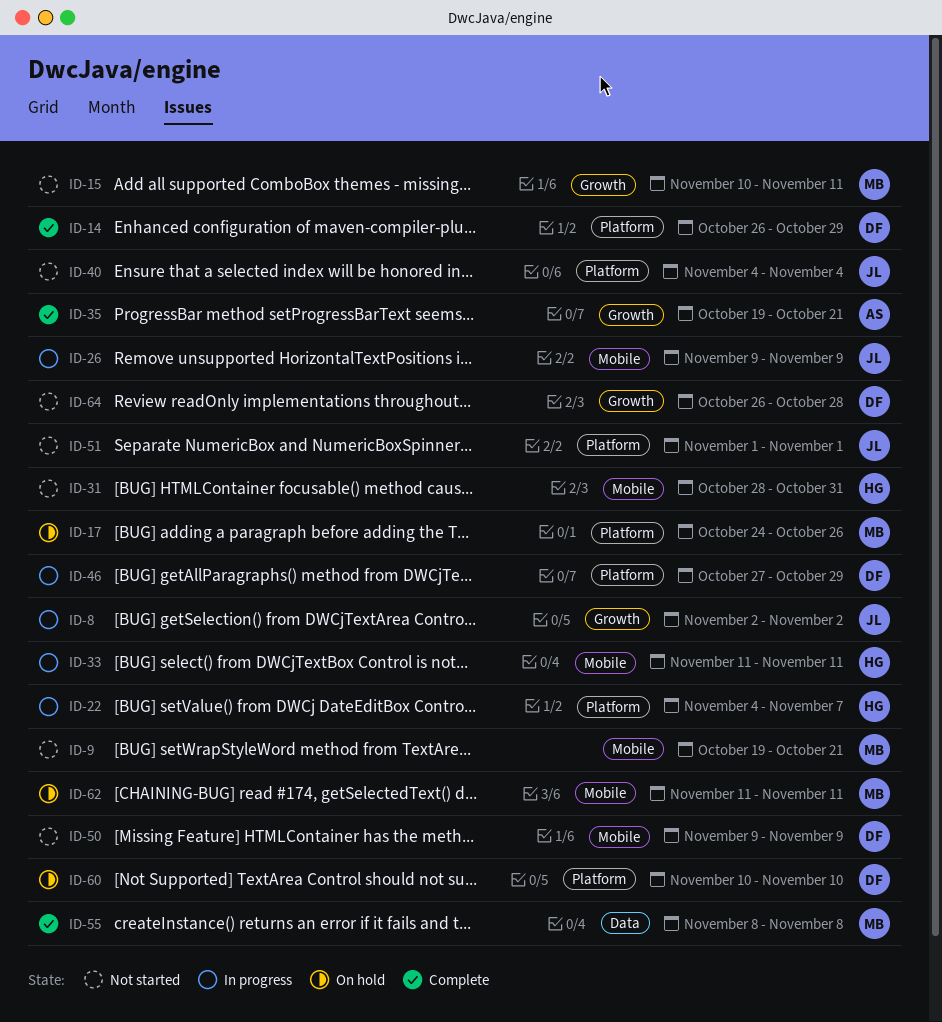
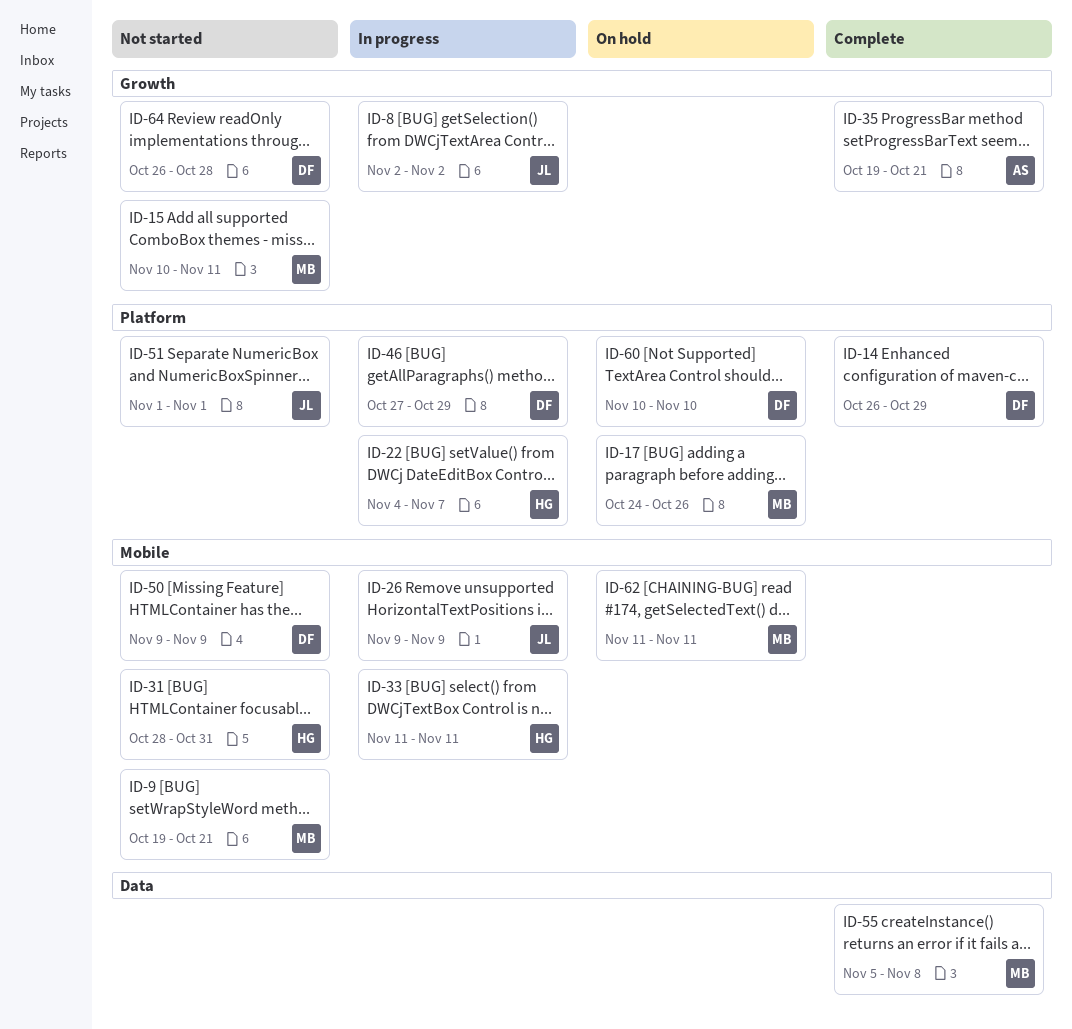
ID-40: present -> none
ID-55, start: Nov 8 -> Nov 5

